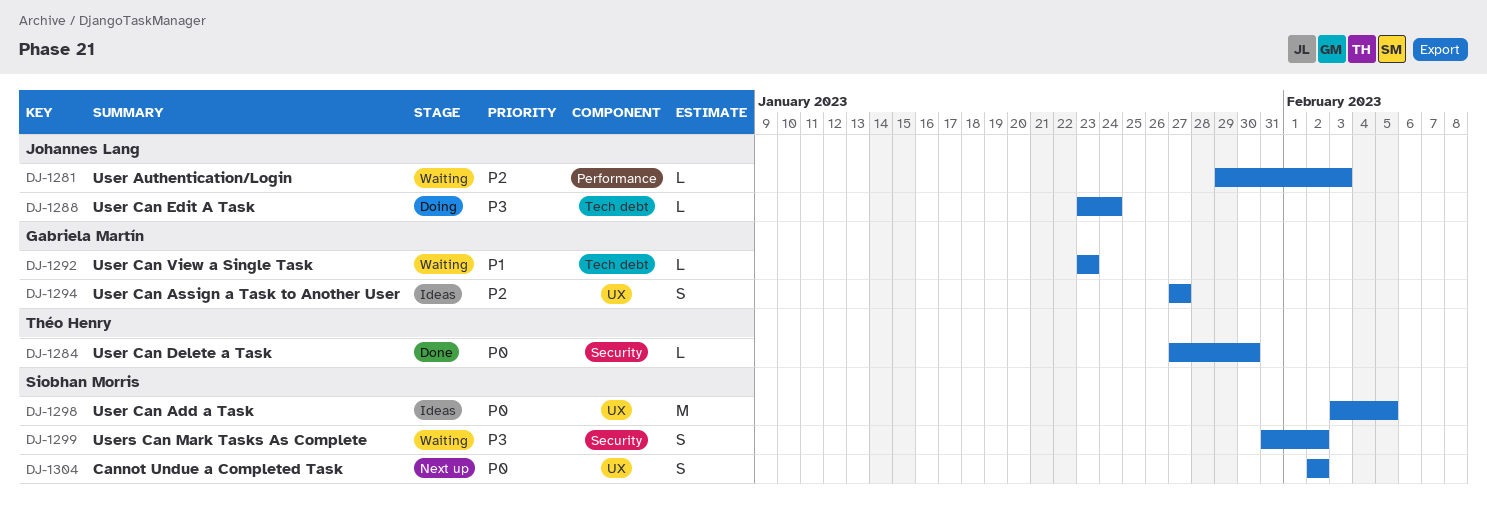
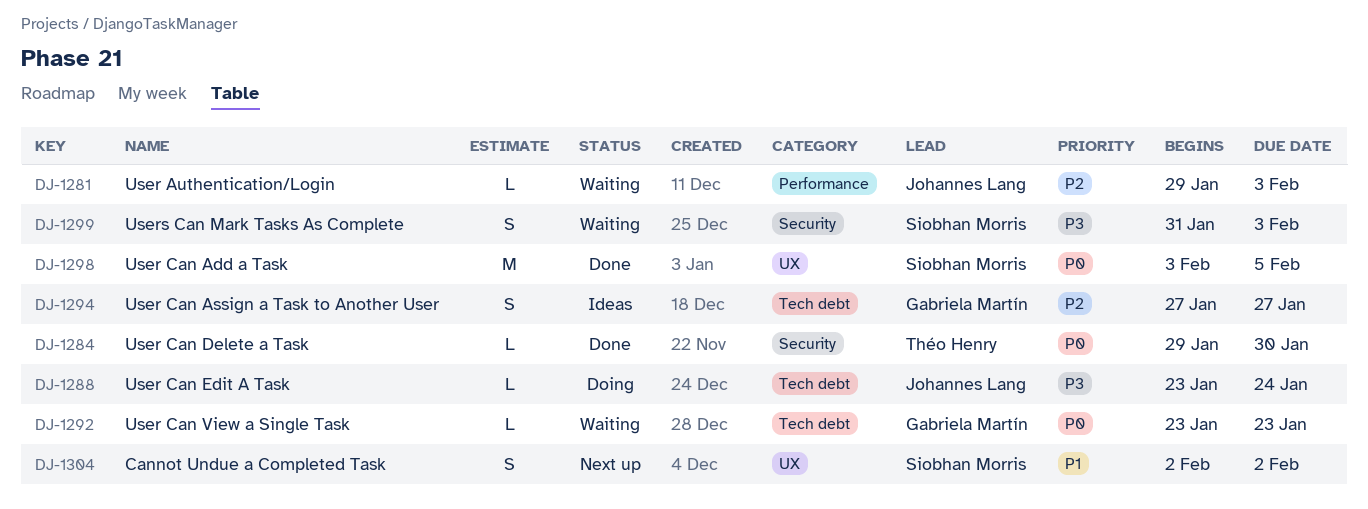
DJ-1284, start: Jan 27 -> Jan 29
DJ-1292, priority: P1 -> P0
DJ-1294, label: UX -> Tech debt
DJ-1298, status: Ideas -> Done
DJ-1299, due: Feb 2 -> Feb 3
DJ-1304, priority: P0 -> P1

